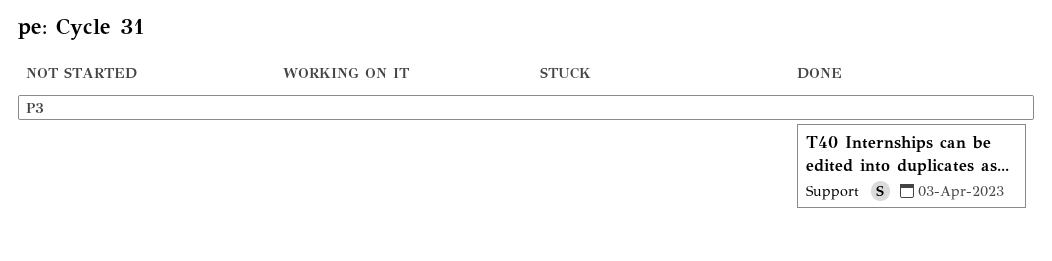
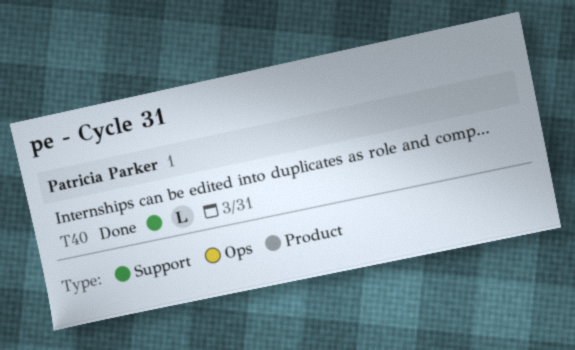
T40, estimate: S -> L
T40, due: Apr 3 -> Mar 31

